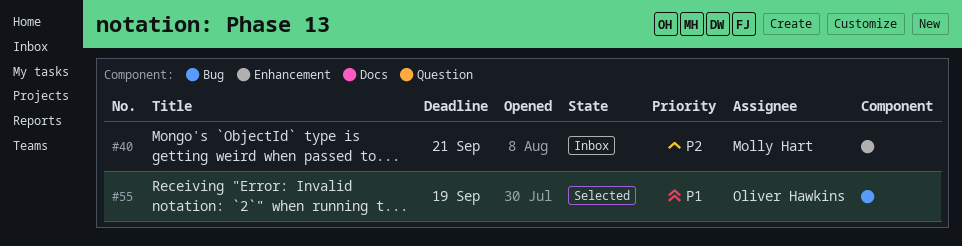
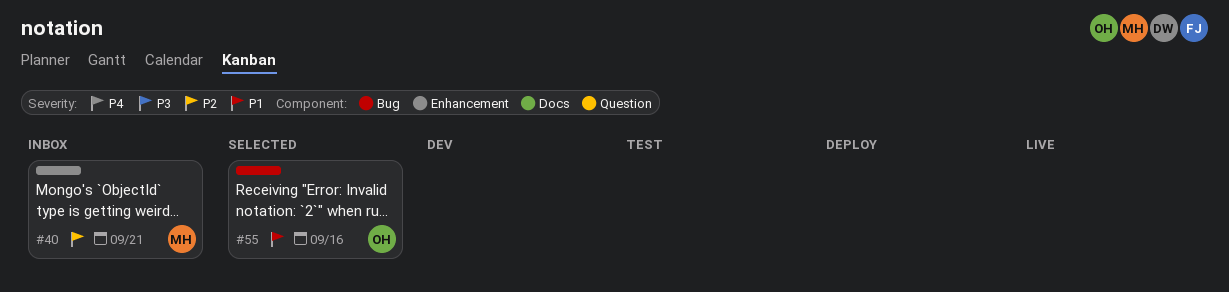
#55, due: Sep 19 -> Sep 16

